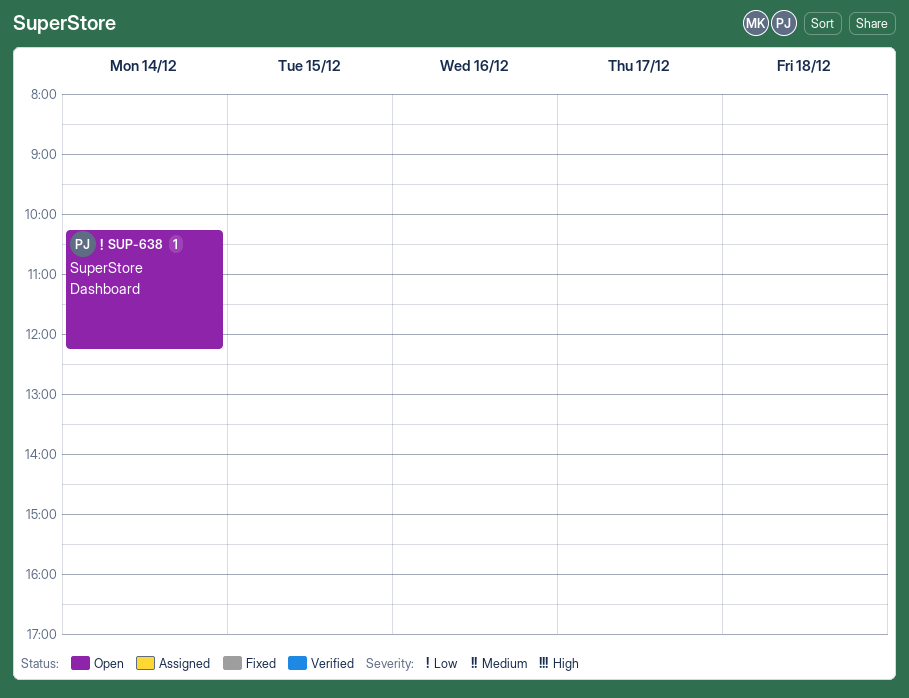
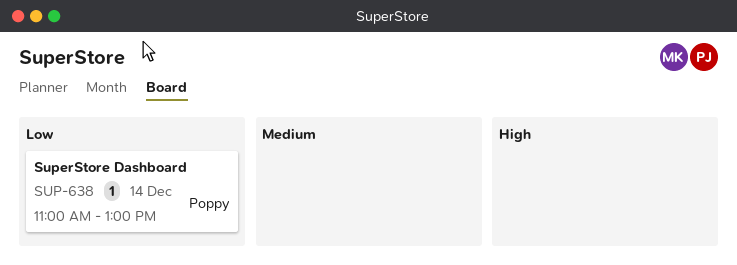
SUP-638, begins: 10:15 -> 11:00
SUP-638, ends: 12:15 -> 13:00

